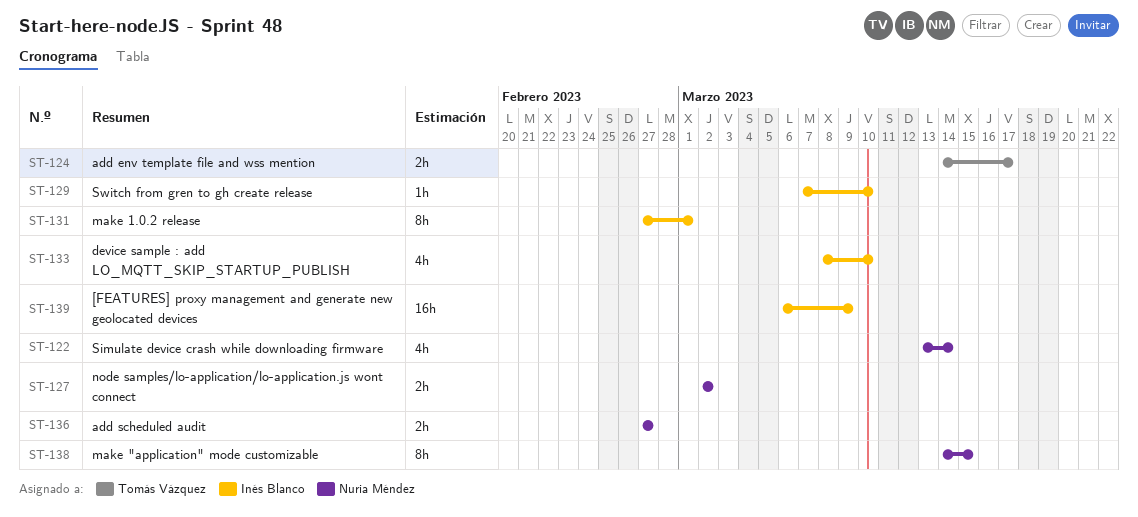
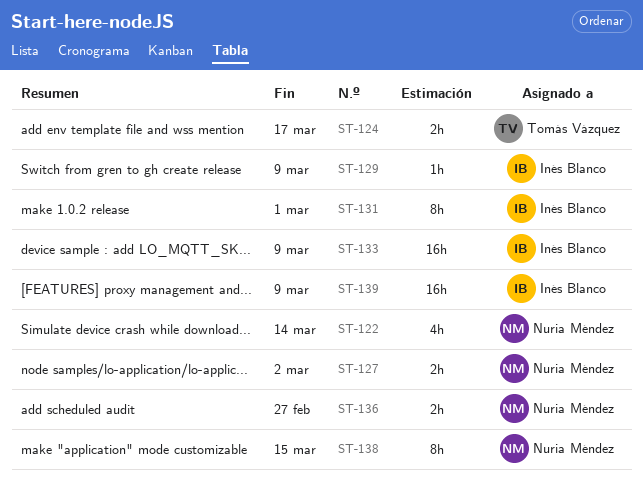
ST-129, due: Mar 10 -> Mar 9
ST-133, estimate: 4h -> 16h
ST-133, due: Mar 10 -> Mar 9

